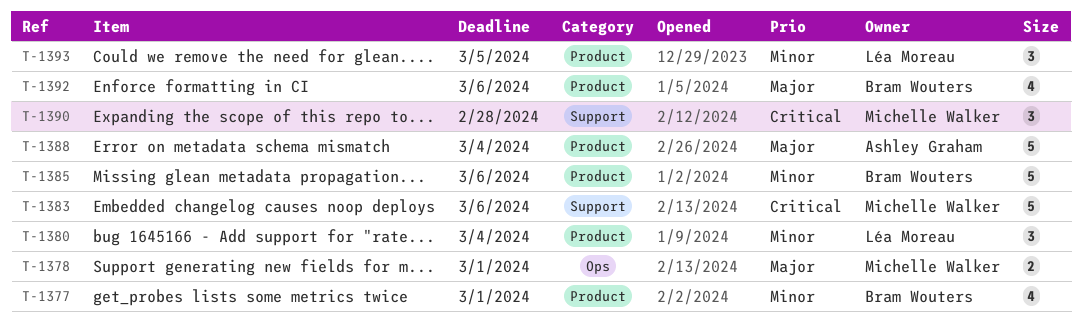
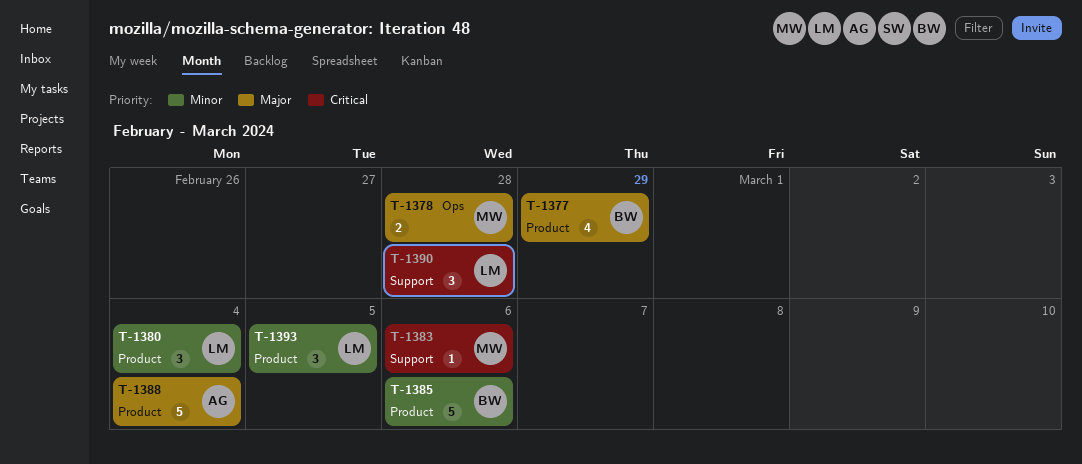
T-1377, priority: Minor -> Major
T-1377, due: Mar 1 -> Feb 29
T-1378, due: Mar 1 -> Feb 28
T-1383, estimate: 5 -> 1
T-1390, owner: Michelle Walker -> Léa Moreau
T-1392: present -> none

